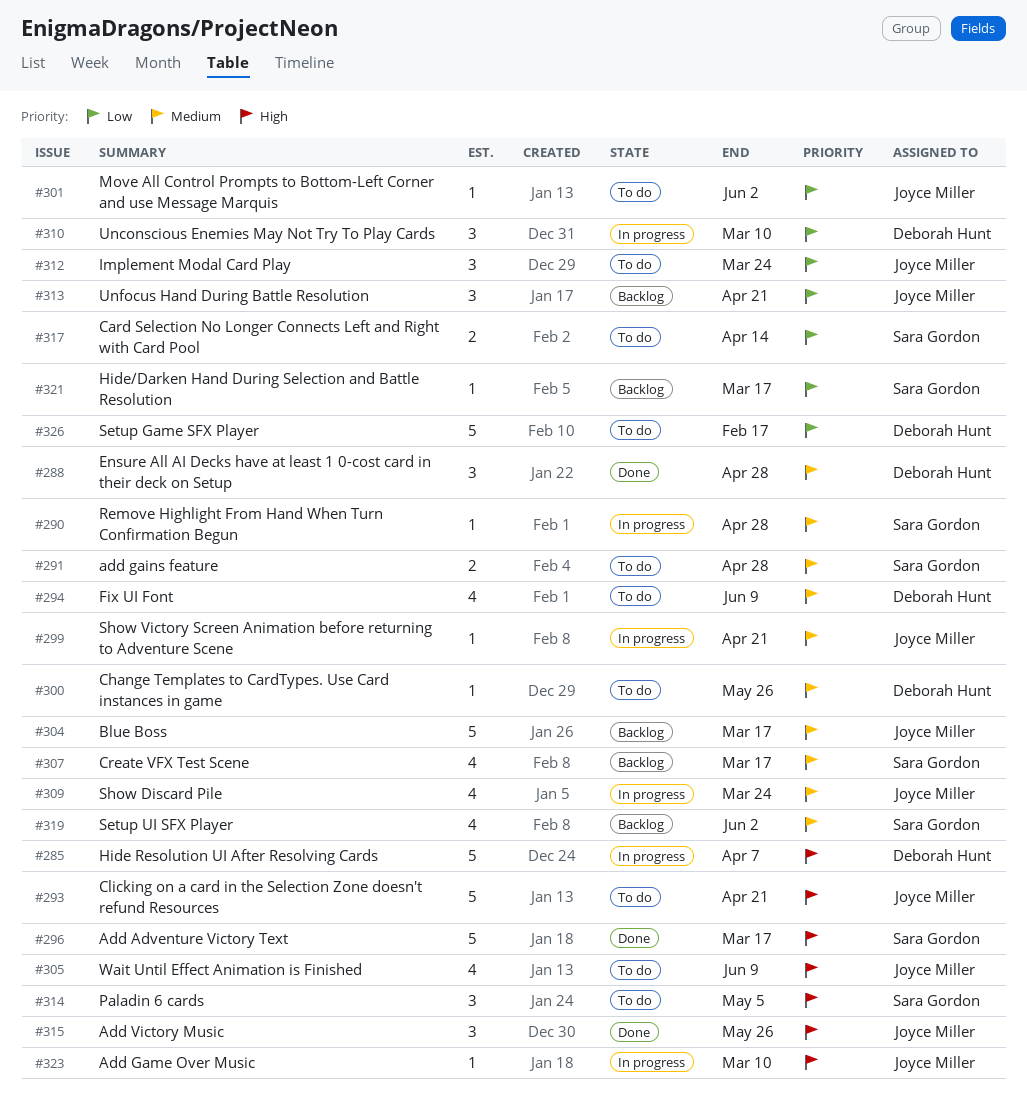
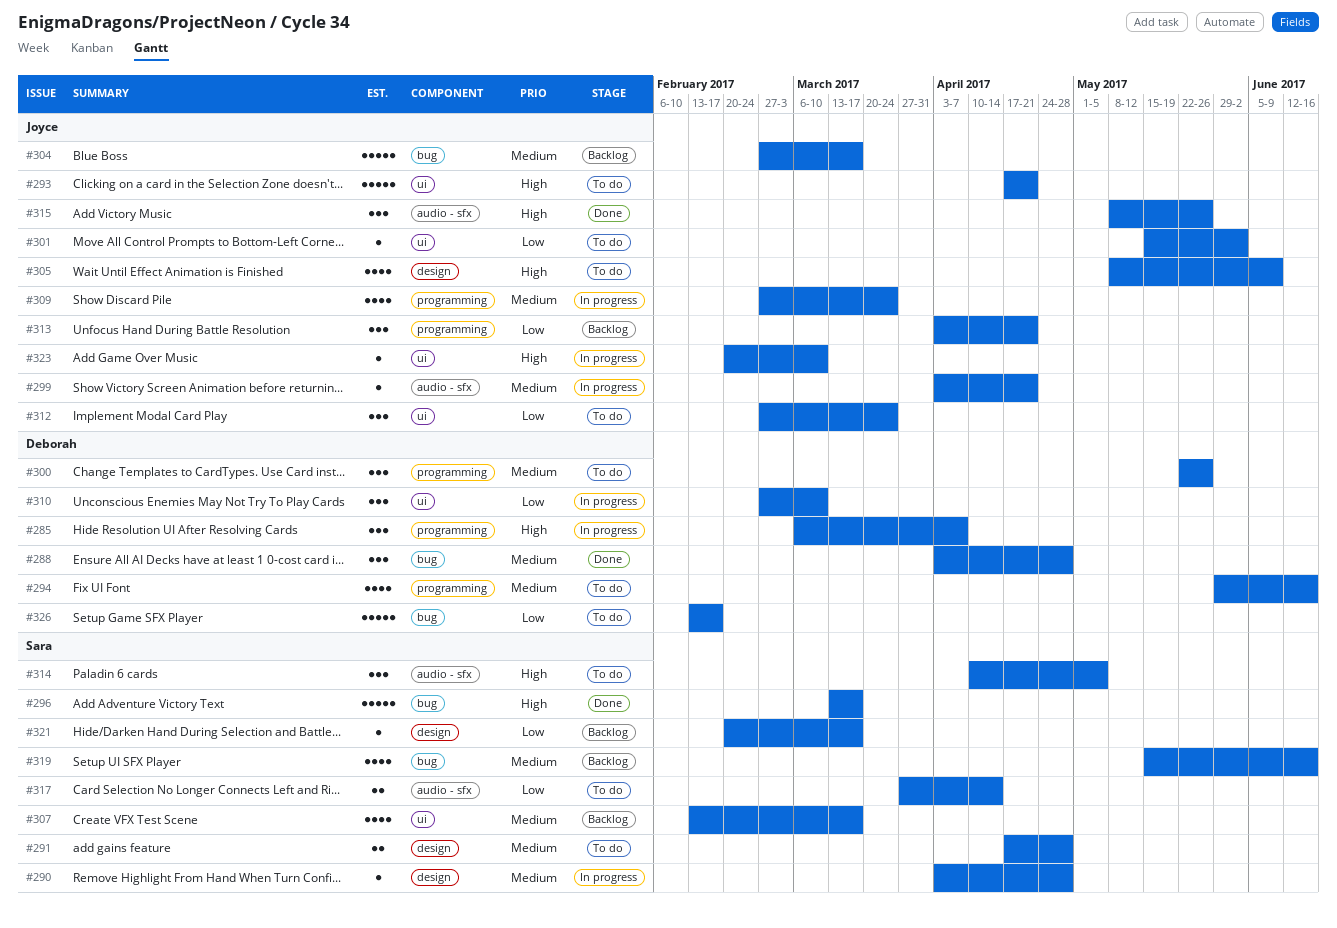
#285, estimate: 5 -> 3
#294, due: Jun 9 -> Jun 16
#300, estimate: 1 -> 3
#319, due: Jun 2 -> Jun 16

